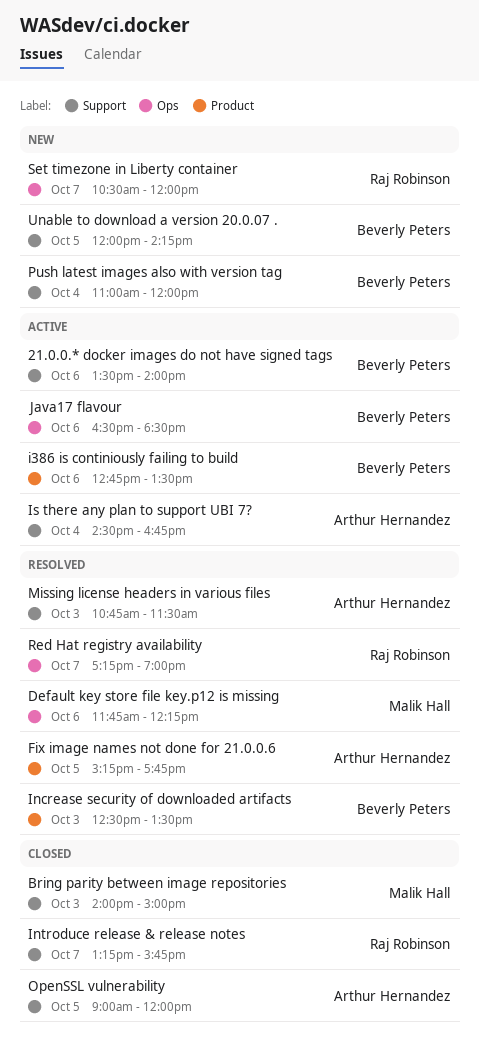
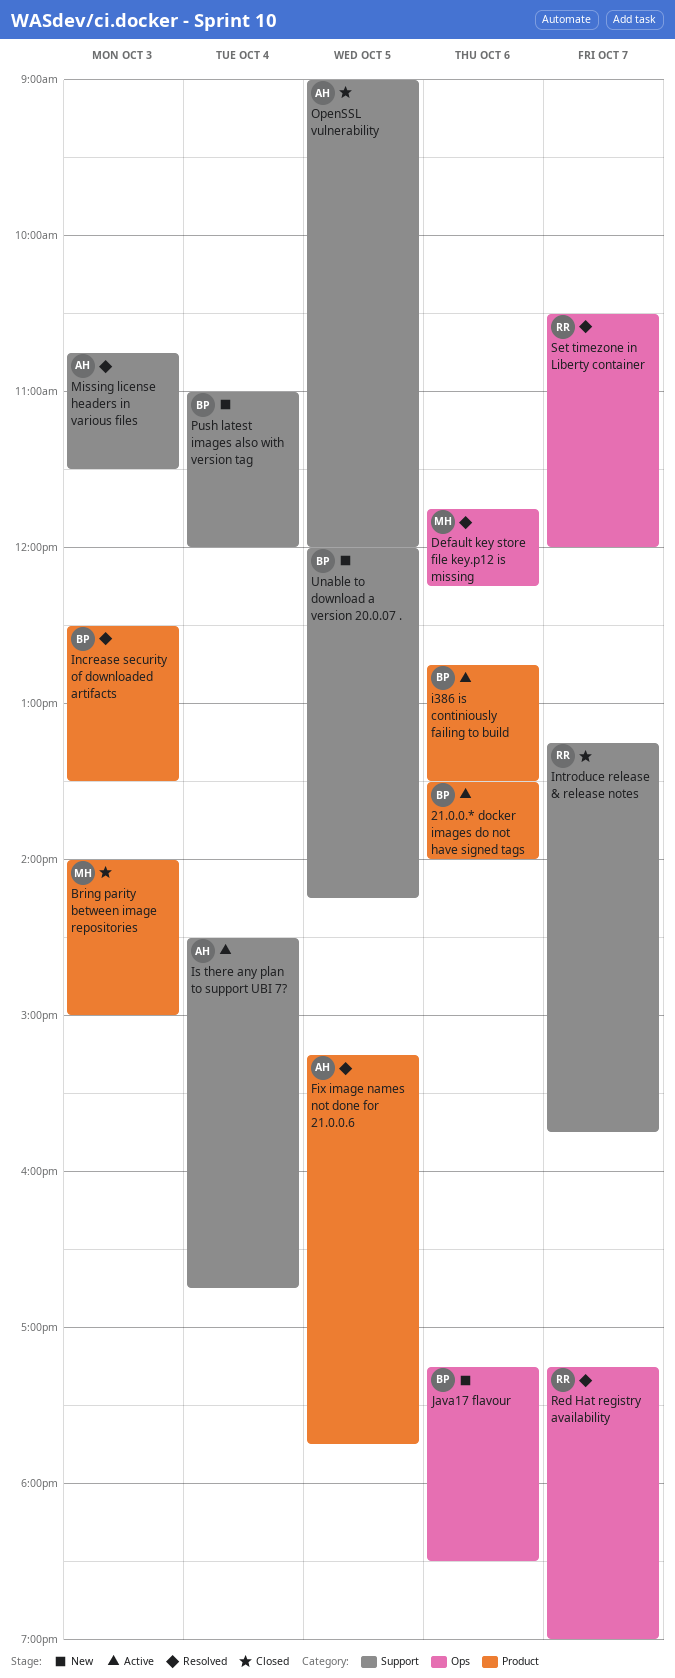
21.0.0.* docker images do not have signed tags, label: Support -> Product
Bring parity between image repositories, label: Support -> Product
Java17 flavour, status: Active -> New
Java17 flavour, begins: 16:30 -> 17:15
Set timezone in Liberty container, status: New -> Resolved

